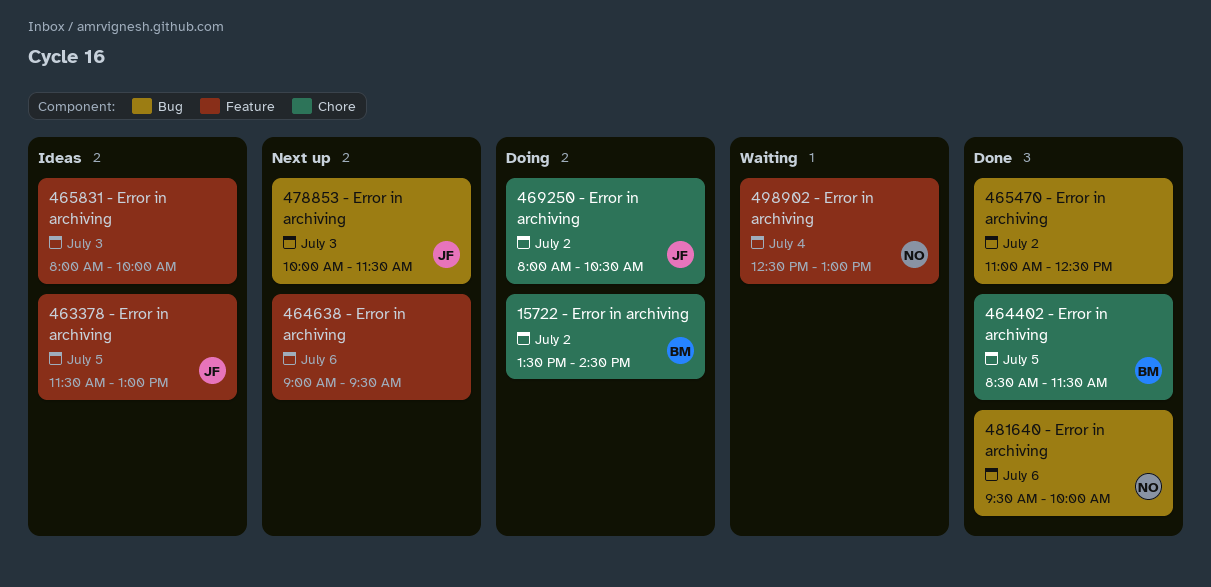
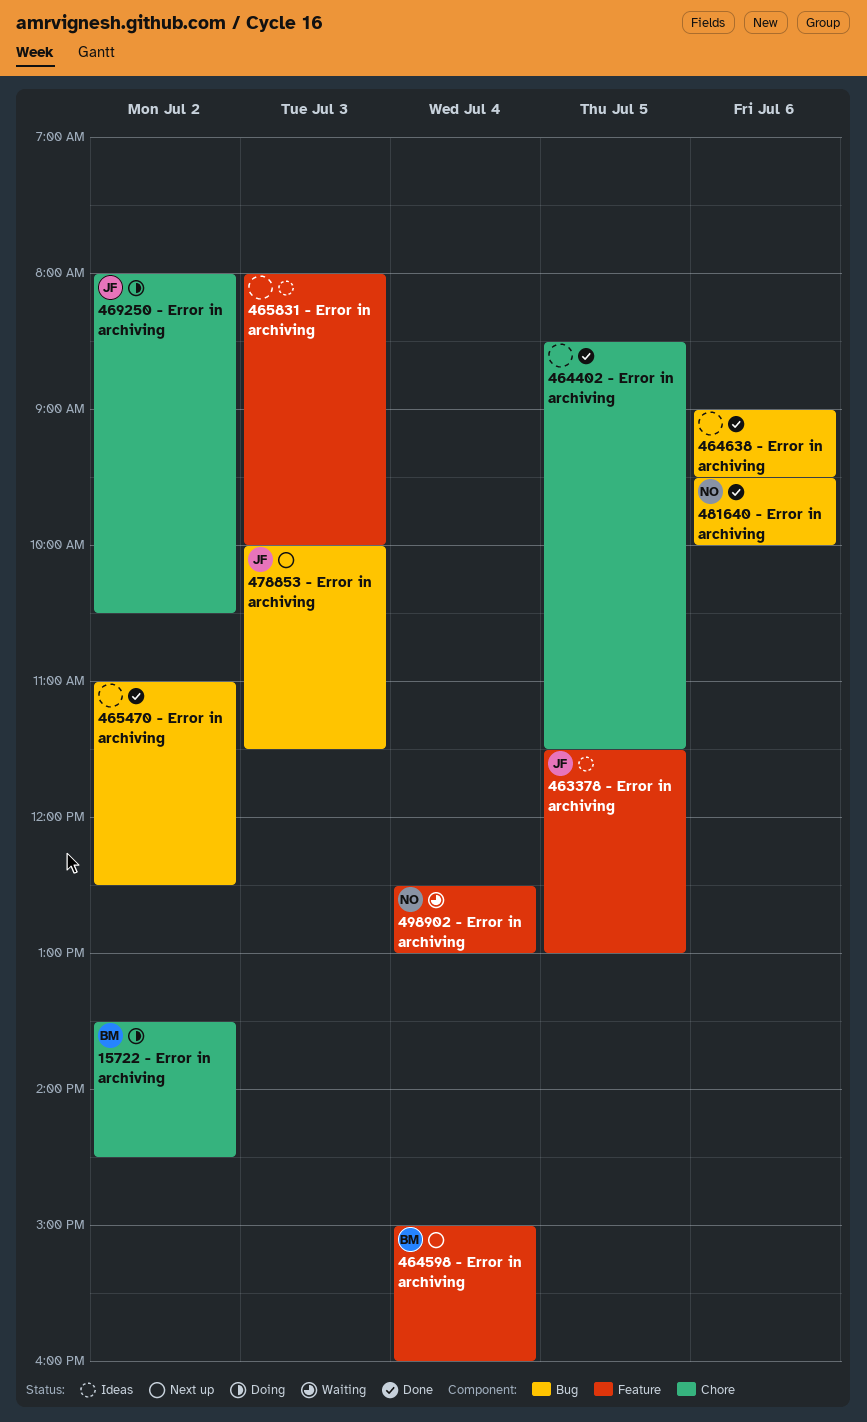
464402 - Error in archiving, owner: BM -> none
464598 - Error in archiving: none -> present
464638 - Error in archiving, status: Next up -> Done
464638 - Error in archiving, label: Feature -> Bug

